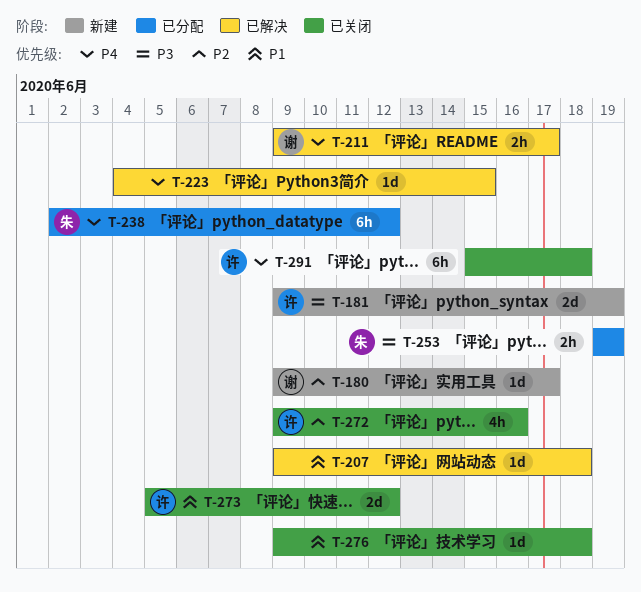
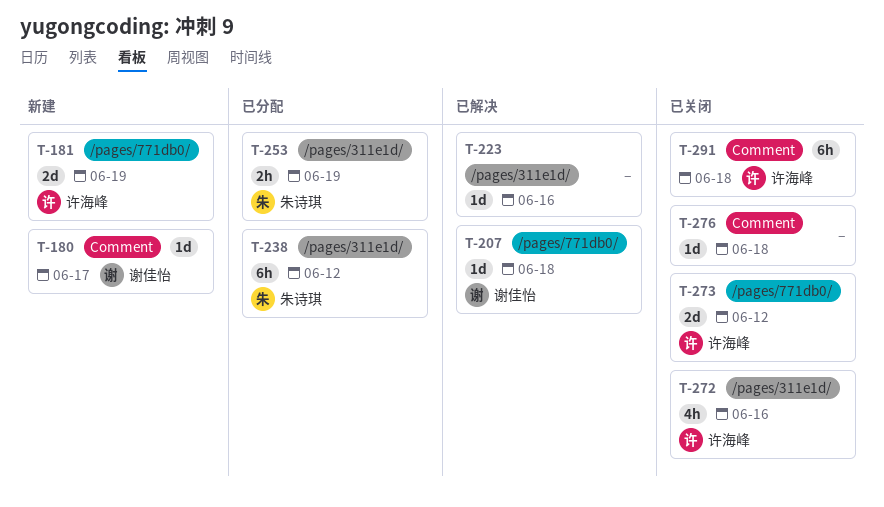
T-207, owner: none -> 谢佳怡
T-211: present -> none
T-223, due: Jun 15 -> Jun 16

